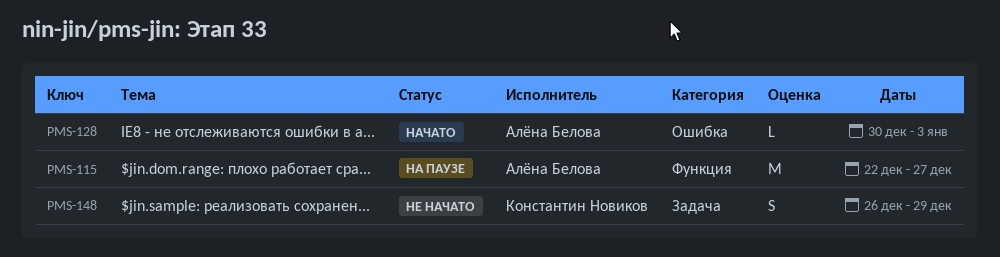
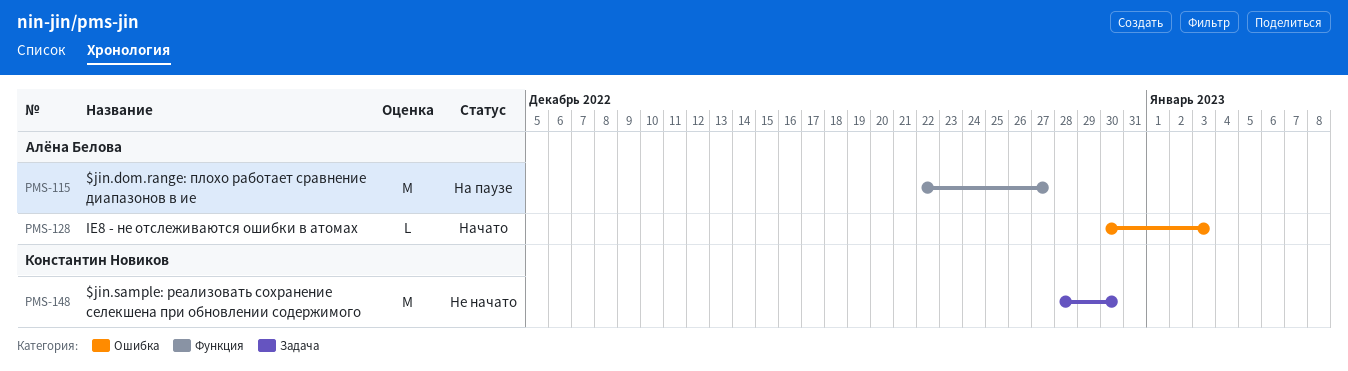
PMS-148, estimate: S -> M
PMS-148, start: Dec 26 -> Dec 28
PMS-148, due: Dec 29 -> Dec 30

